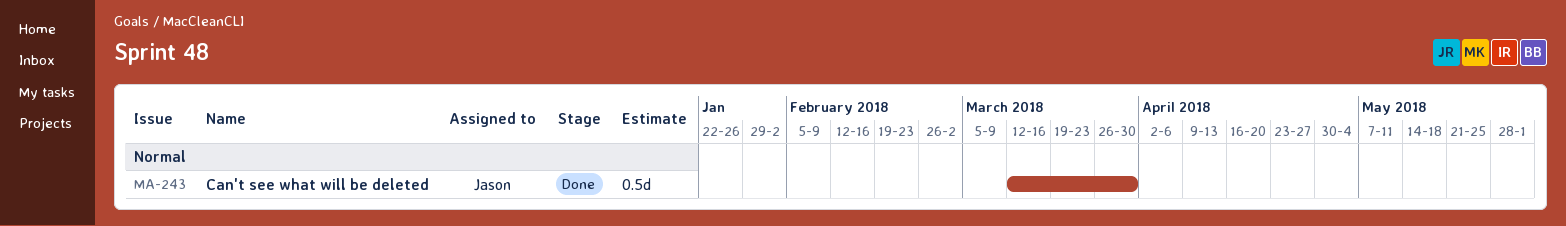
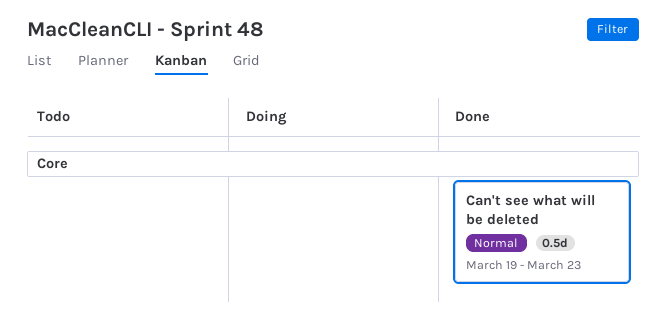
Can't see what will be deleted, start: Mar 12 -> Mar 19
Can't see what will be deleted, due: Mar 30 -> Mar 23

